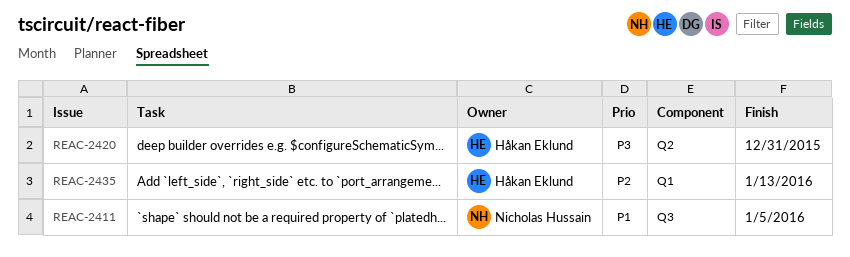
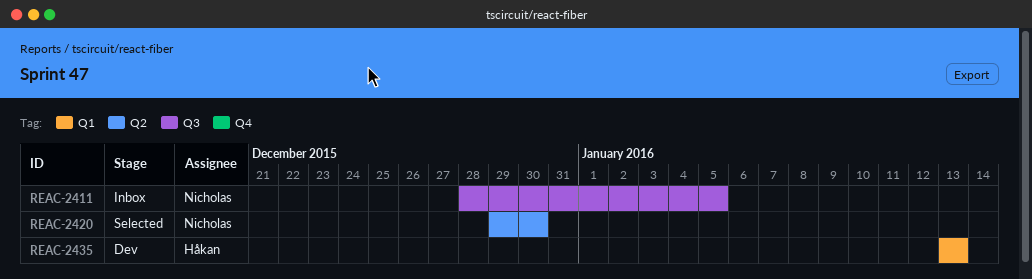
REAC-2420, owner: Håkan Eklund -> Nicholas Hussain
REAC-2420, due: Dec 31 -> Dec 30

